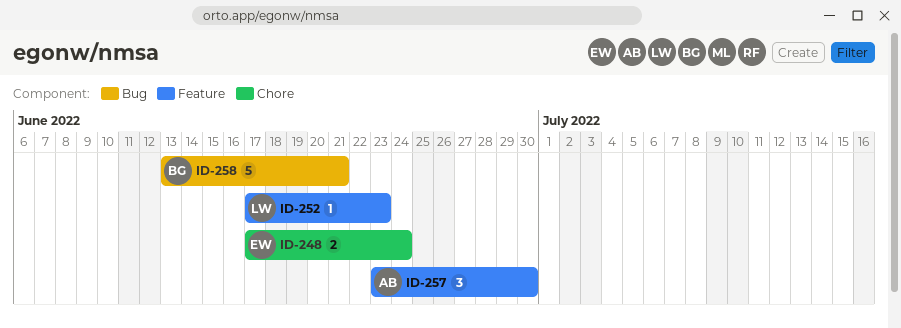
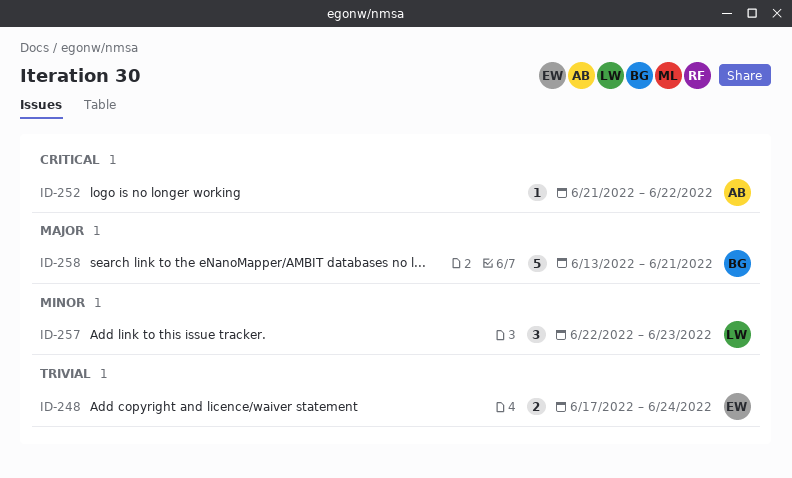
ID-252, owner: LW -> AB
ID-252, start: Jun 17 -> Jun 21
ID-252, due: Jun 23 -> Jun 22
ID-257, owner: AB -> LW
ID-257, start: Jun 23 -> Jun 22
ID-257, due: Jun 30 -> Jun 23

